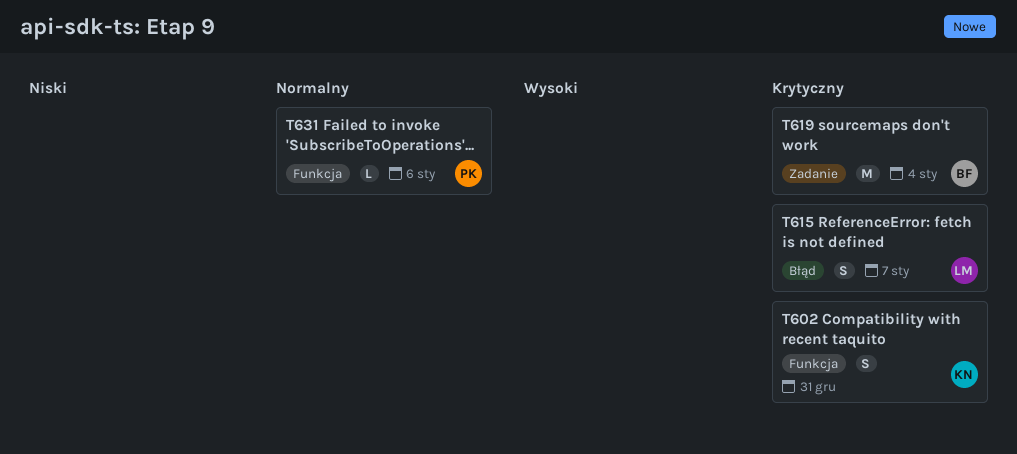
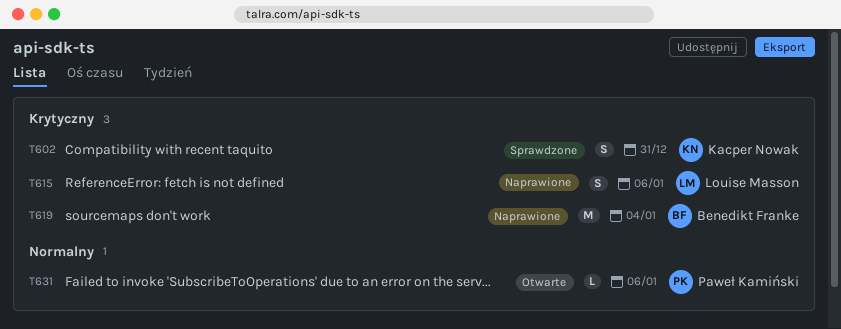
T615, due: Jan 7 -> Jan 6

